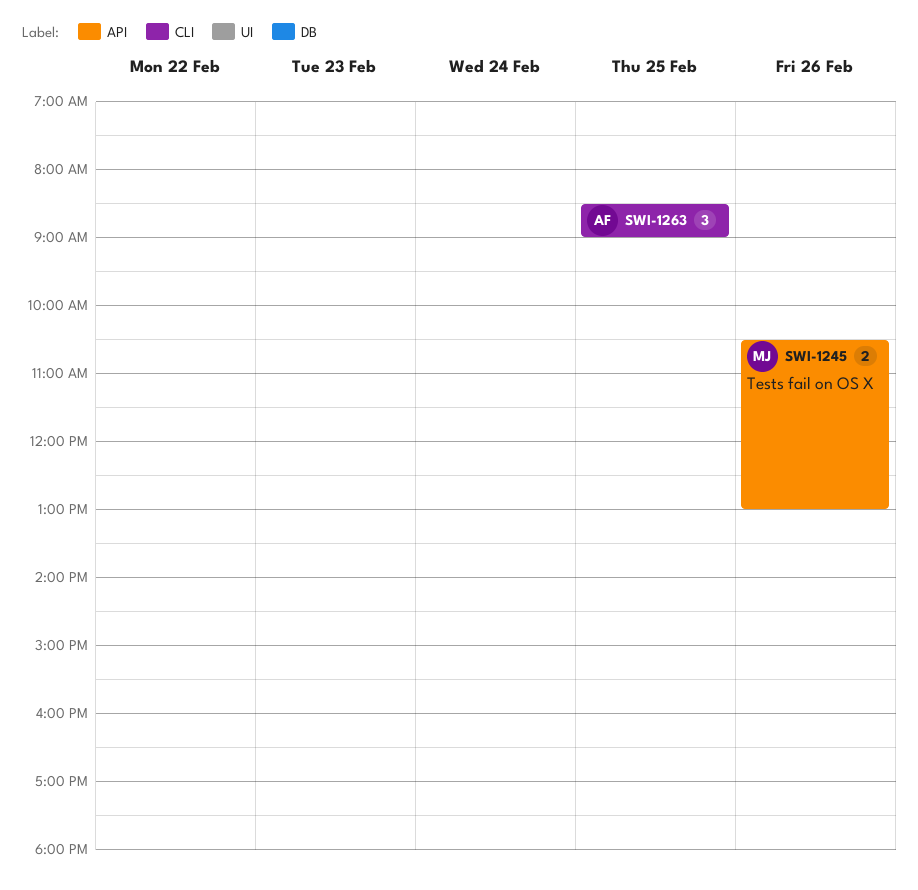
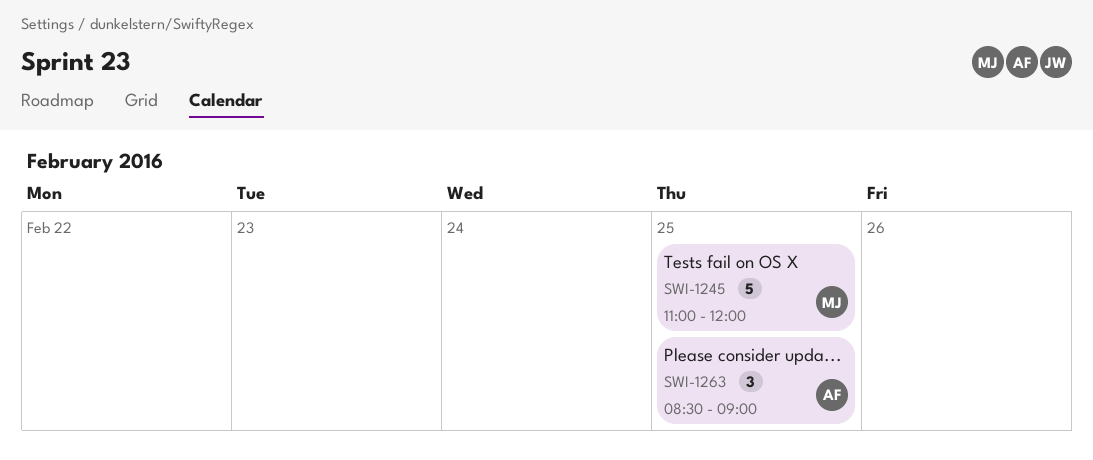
SWI-1245, estimate: 2 -> 5
SWI-1245, day: Feb 26 -> Feb 25
SWI-1245, begins: 10:30 -> 11:00
SWI-1245, ends: 13:00 -> 12:00

